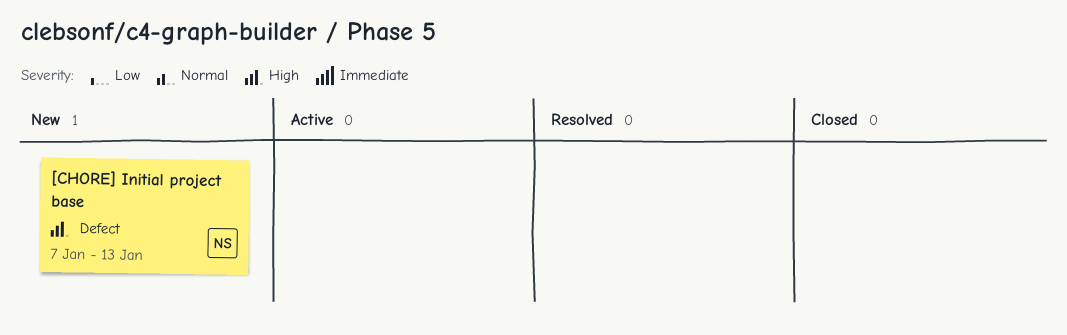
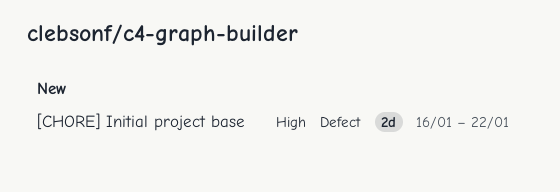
[CHORE] Initial project base, start: Jan 7 -> Jan 16
[CHORE] Initial project base, due: Jan 13 -> Jan 22

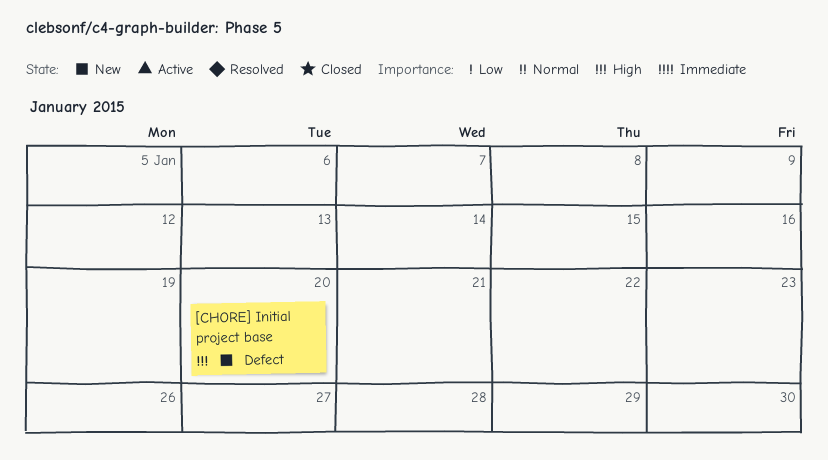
[CHORE] Initial project base, due: Jan 22 -> Jan 20

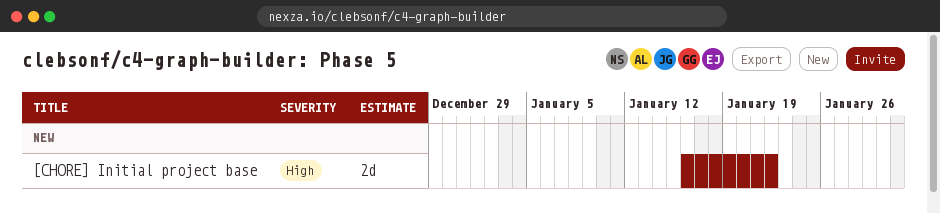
[CHORE] Initial project base, due: Jan 20 -> Jan 22

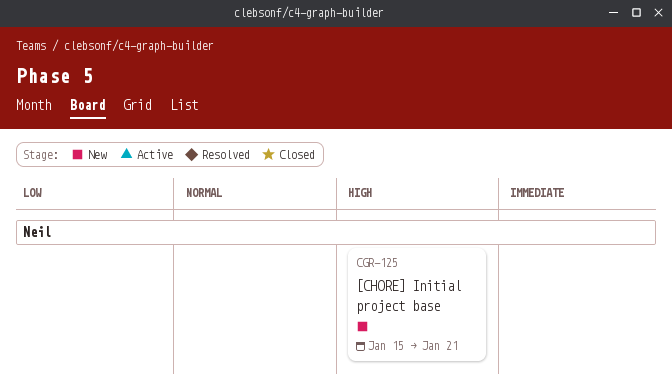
[CHORE] Initial project base, start: Jan 16 -> Jan 15
[CHORE] Initial project base, due: Jan 22 -> Jan 21

